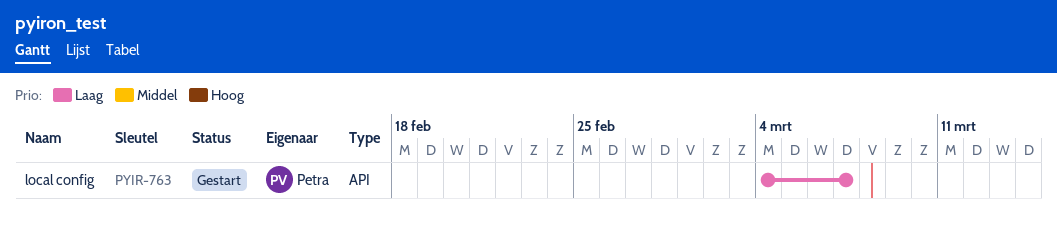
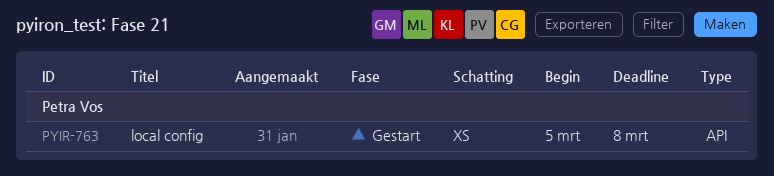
PYIR-763, start: Mar 4 -> Mar 5
PYIR-763, due: Mar 7 -> Mar 8

